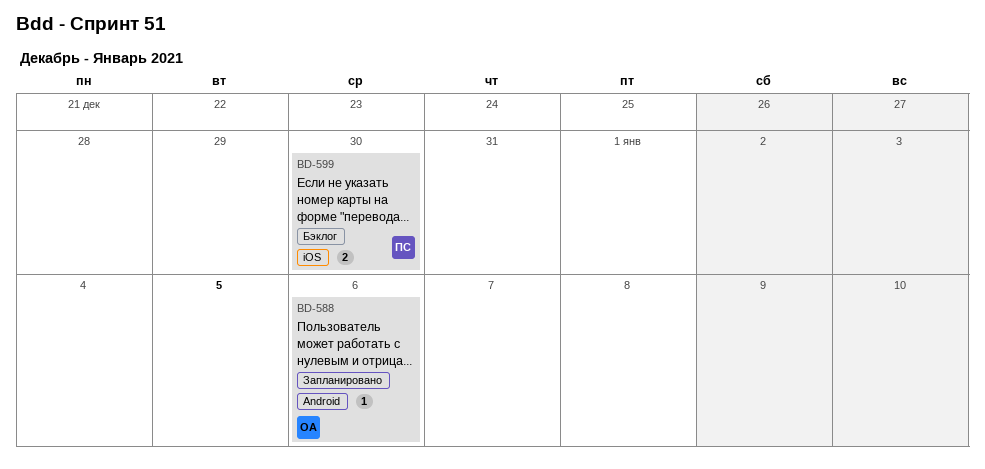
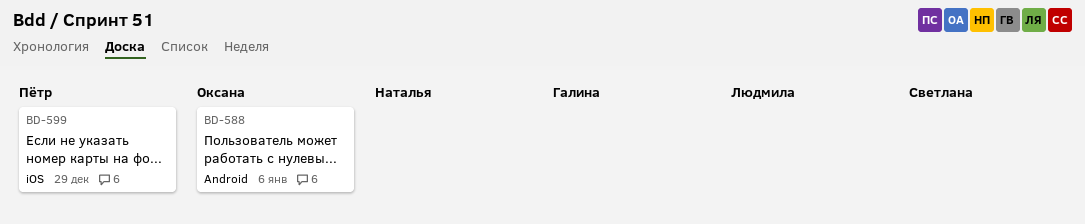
BD-599, due: Dec 30 -> Dec 29

